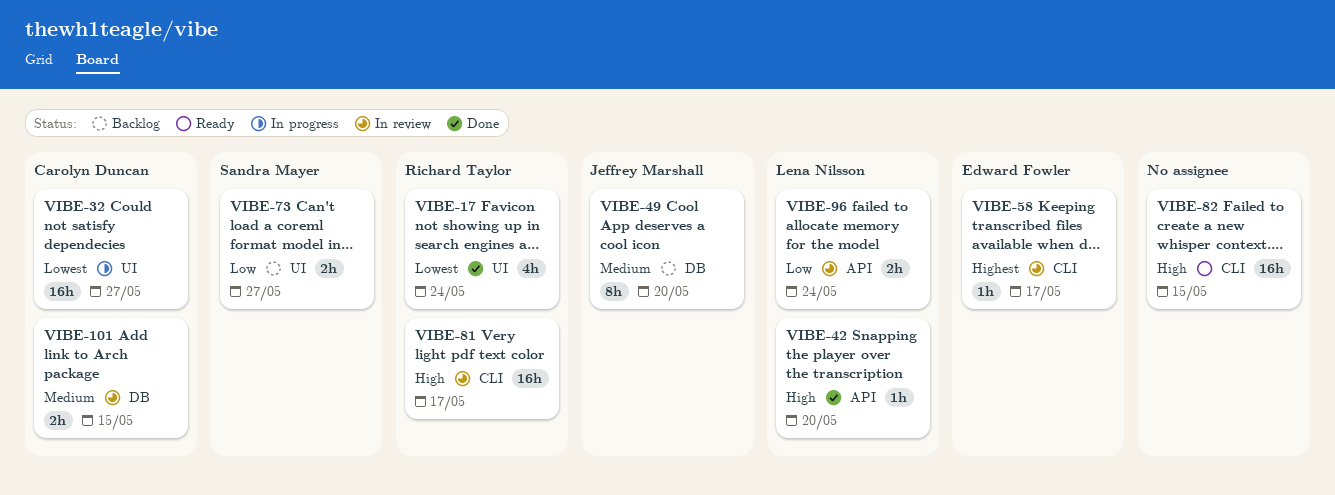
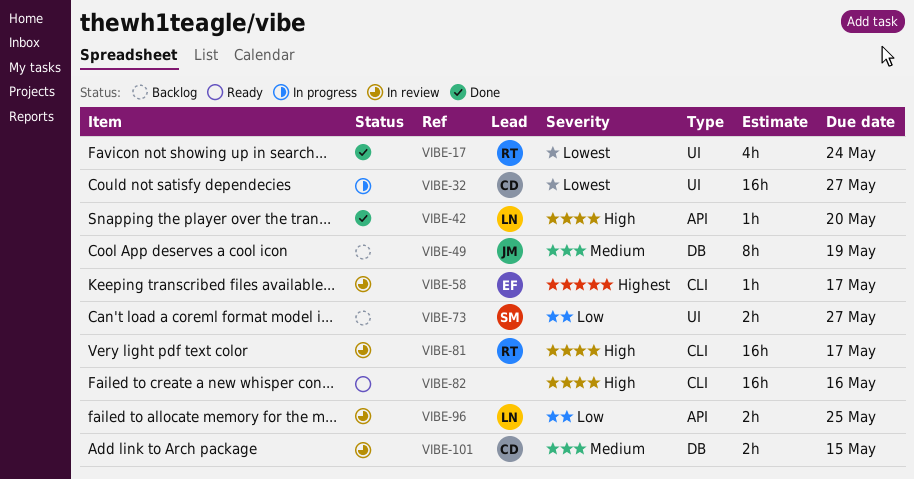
VIBE-49, due: May 20 -> May 19
VIBE-82, due: May 15 -> May 16
VIBE-96, due: May 24 -> May 25

